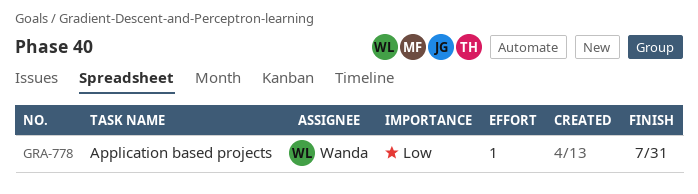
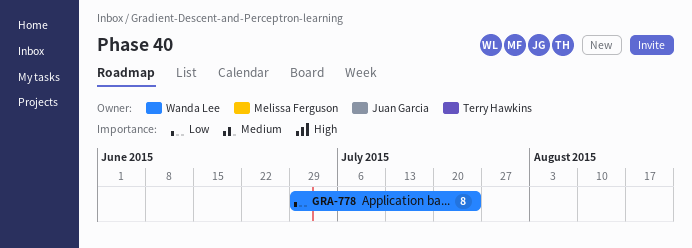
GRA-778, estimate: 1 -> 8
GRA-778, due: Jul 31 -> Jul 24

